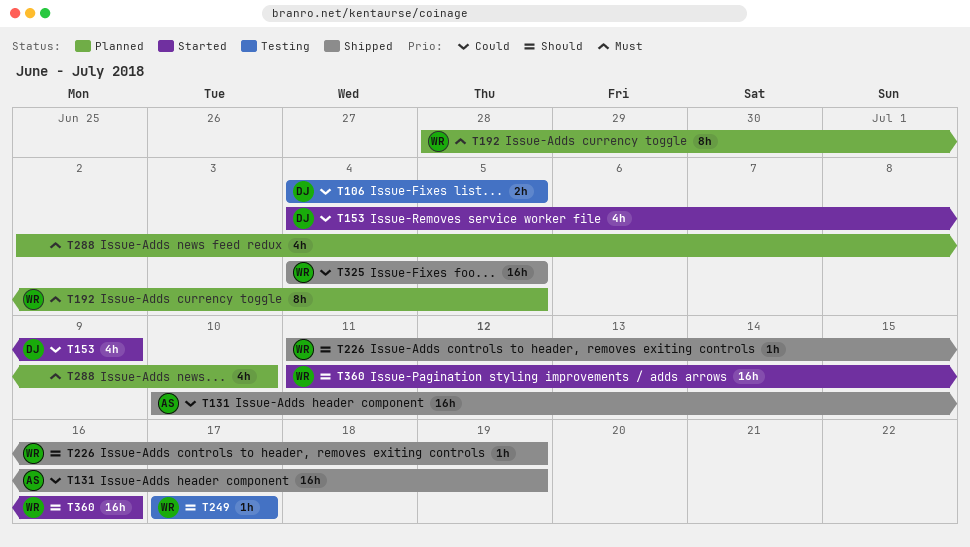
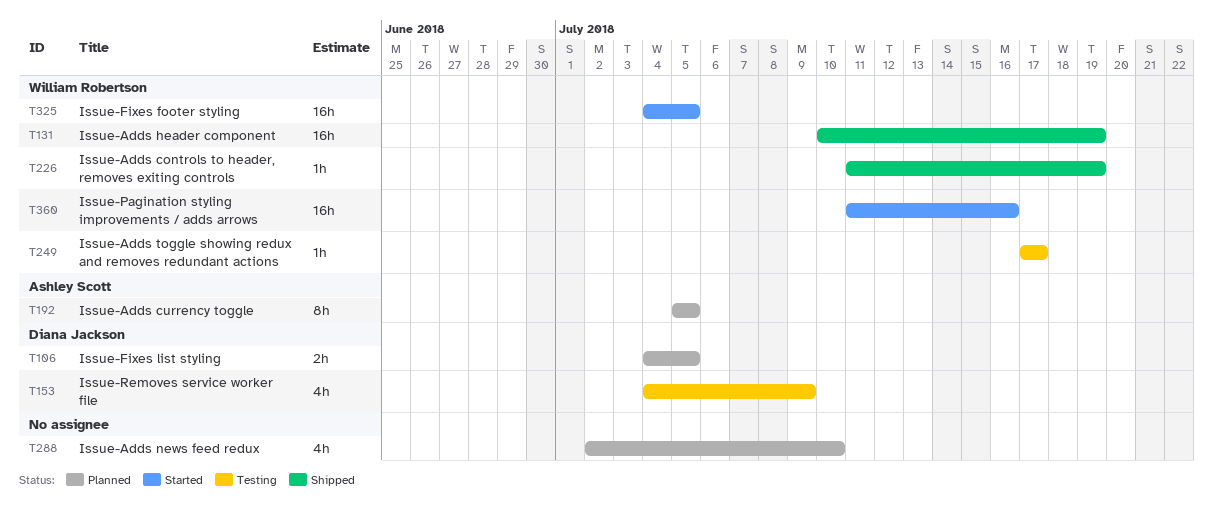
T106, status: Testing -> Planned
T131, owner: Ashley Scott -> William Robertson
T153, status: Started -> Testing
T192, owner: William Robertson -> Ashley Scott
T192, start: Jun 28 -> Jul 5
T325, status: Shipped -> Started

